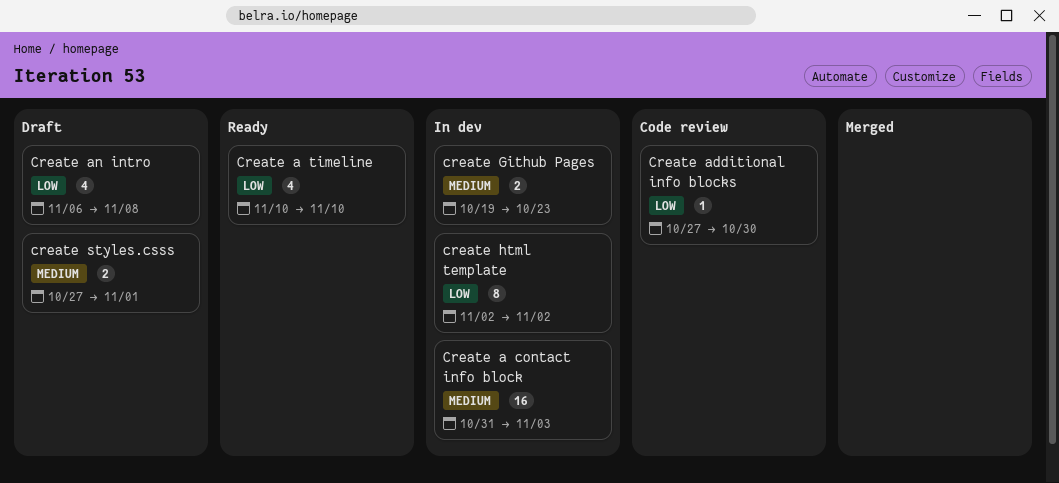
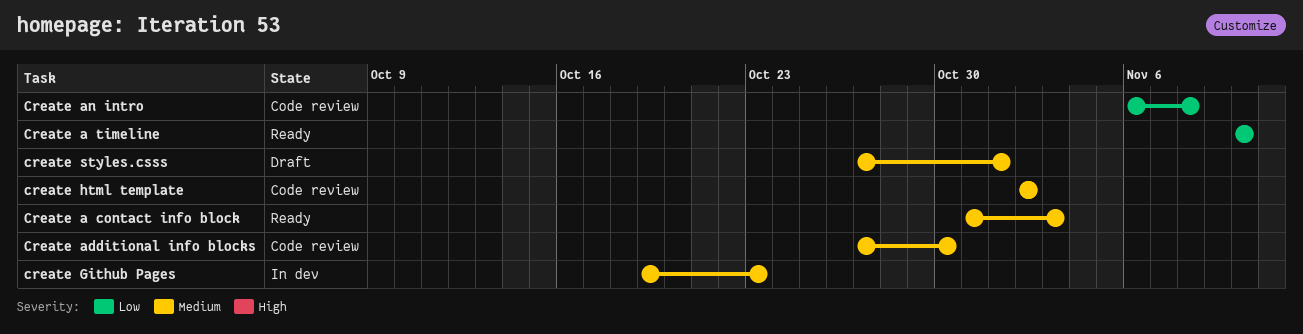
Create a contact info block, status: In dev -> Ready
Create additional info blocks, priority: Low -> Medium
Create an intro, status: Draft -> Code review
create html template, status: In dev -> Code review
create html template, priority: Low -> Medium

